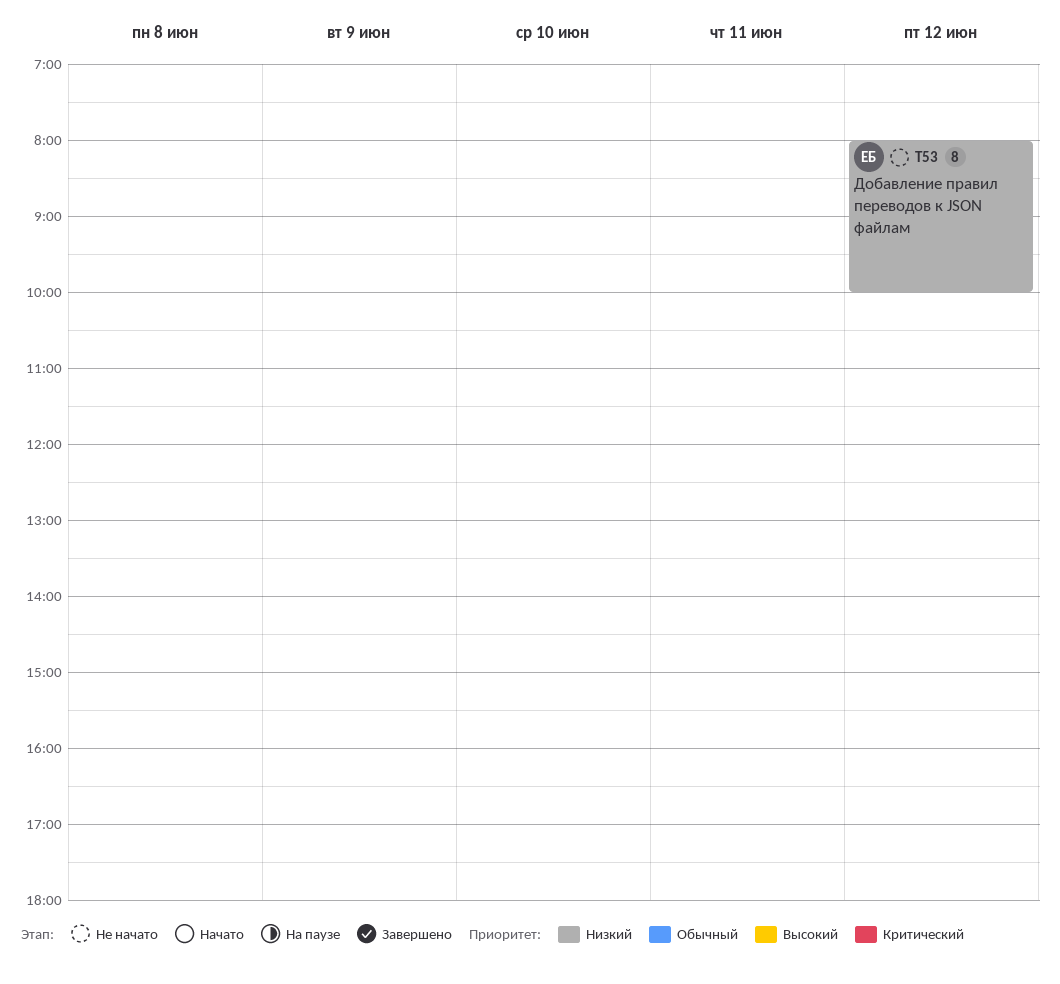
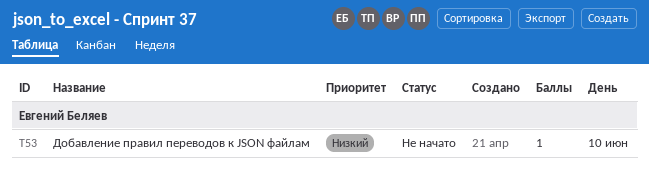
T53, estimate: 8 -> 1
T53, day: Jun 12 -> Jun 10

